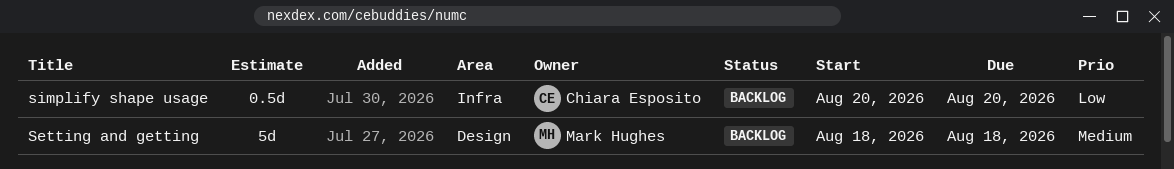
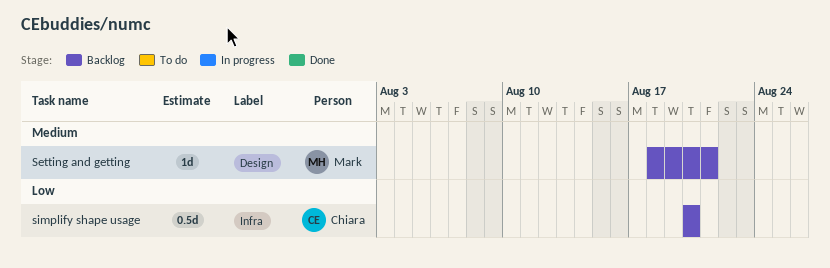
Setting and getting, estimate: 5d -> 1d
Setting and getting, due: Aug 18 -> Aug 21

